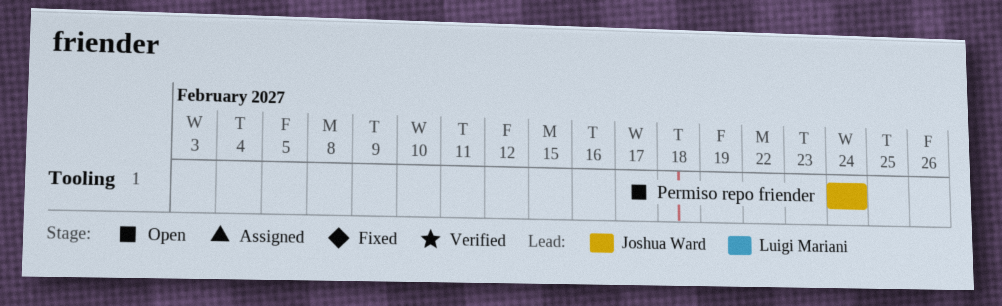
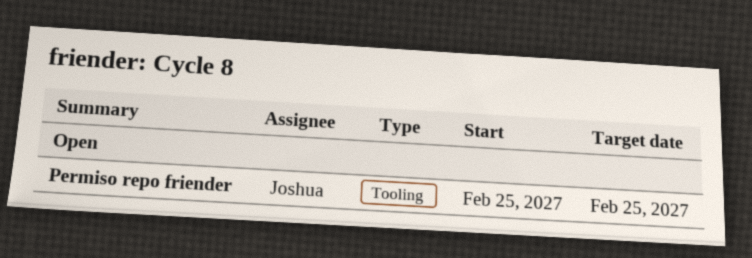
Permiso repo friender, start: Feb 24 -> Feb 25
Permiso repo friender, due: Feb 24 -> Feb 25

